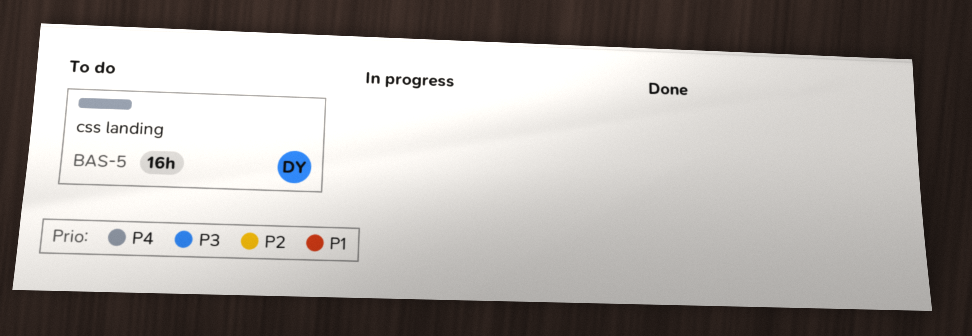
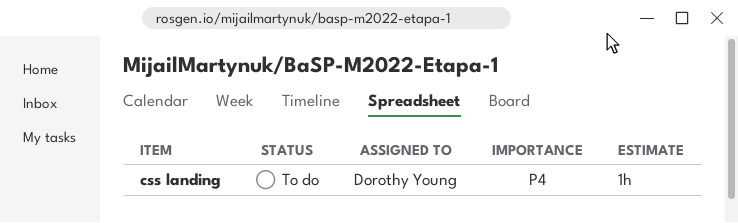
css landing, estimate: 16h -> 1h

